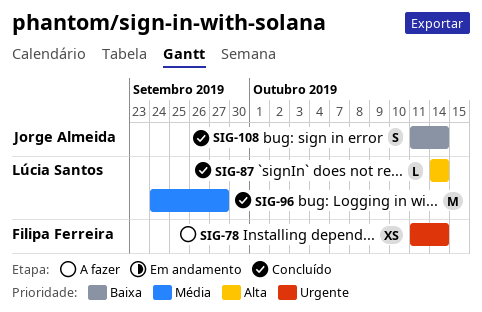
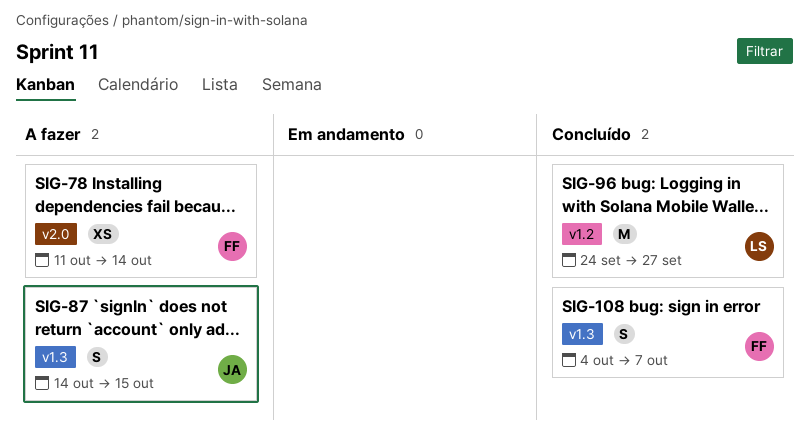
SIG-87, status: Concluído -> A fazer
SIG-87, owner: Lúcia Santos -> Jorge Almeida
SIG-87, estimate: L -> S
SIG-87, due: Oct 14 -> Oct 15
SIG-108, owner: Jorge Almeida -> Filipa Ferreira
SIG-108, start: Oct 11 -> Oct 4
SIG-108, due: Oct 14 -> Oct 7

